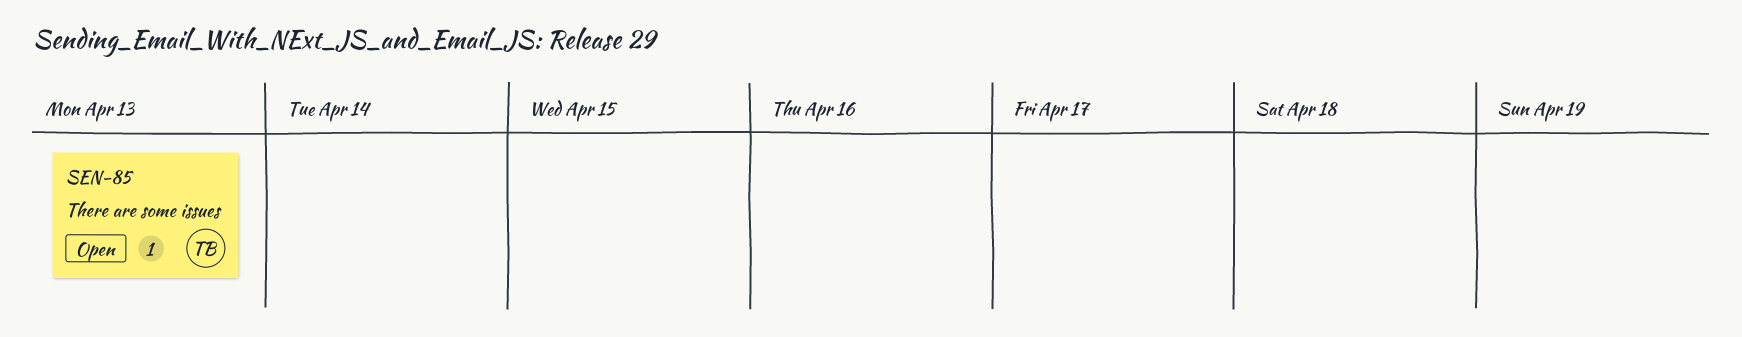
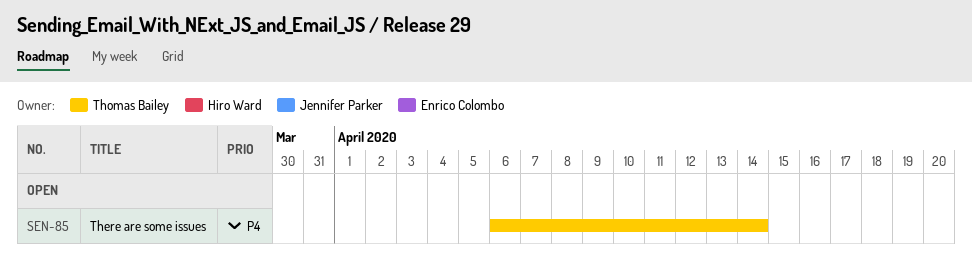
SEN-85, due: Apr 13 -> Apr 14

